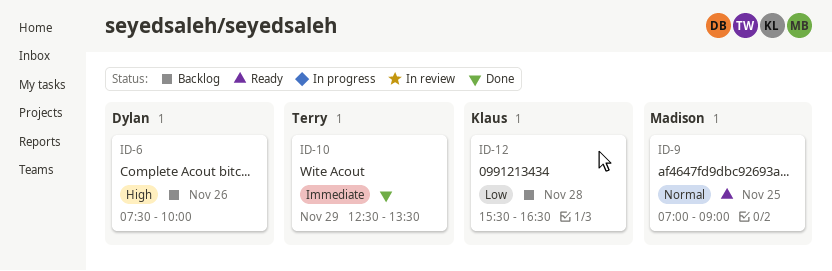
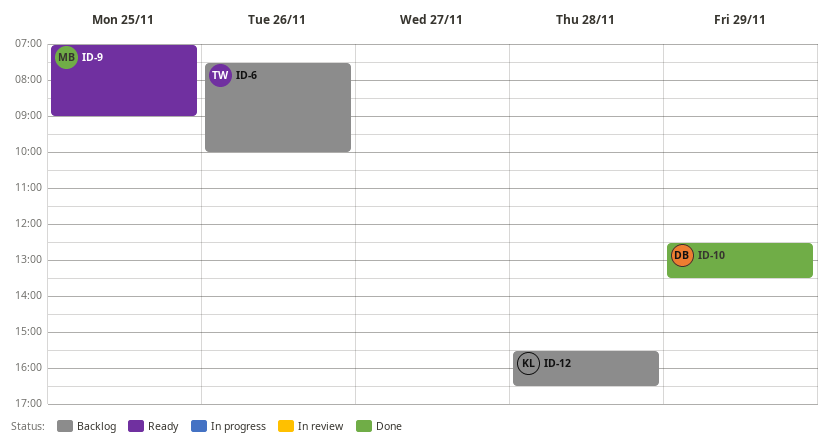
ID-6, owner: Dylan -> Terry
ID-10, owner: Terry -> Dylan

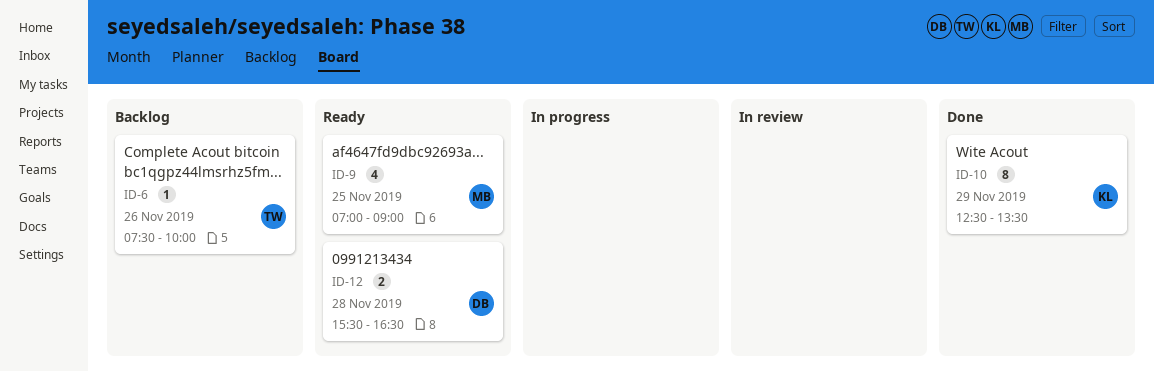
ID-10, owner: DB -> KL
ID-12, status: Backlog -> Ready
ID-12, owner: KL -> DB

